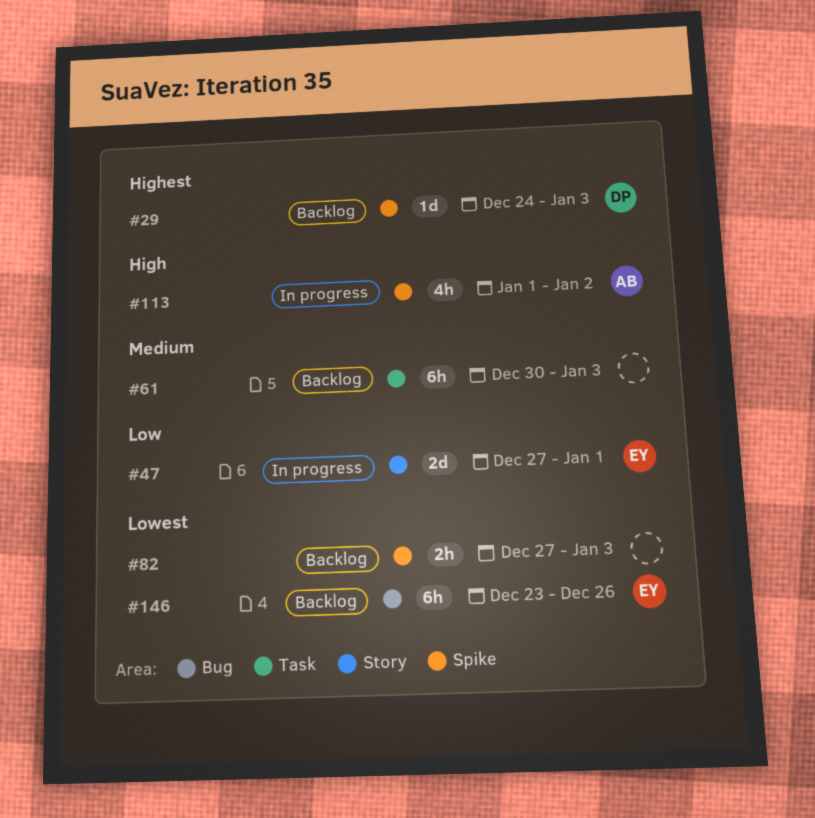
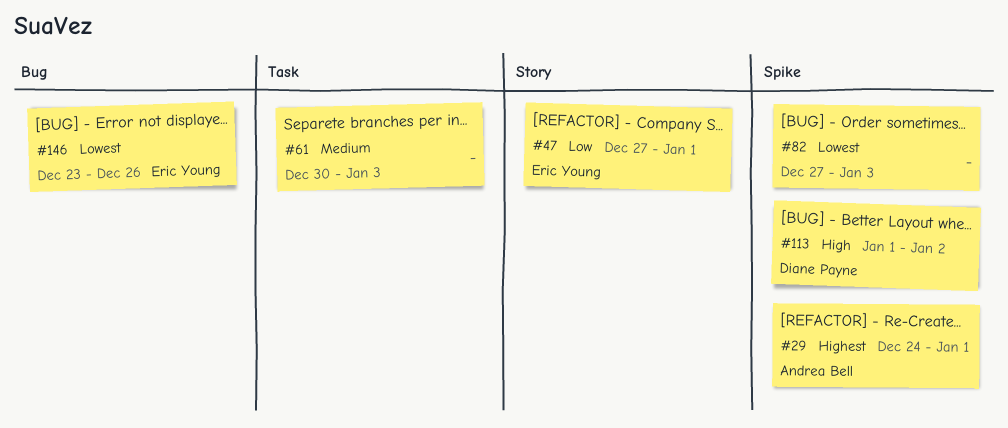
#29, owner: Diane Payne -> Andrea Bell
#29, due: Jan 3 -> Jan 1
#113, owner: Andrea Bell -> Diane Payne

